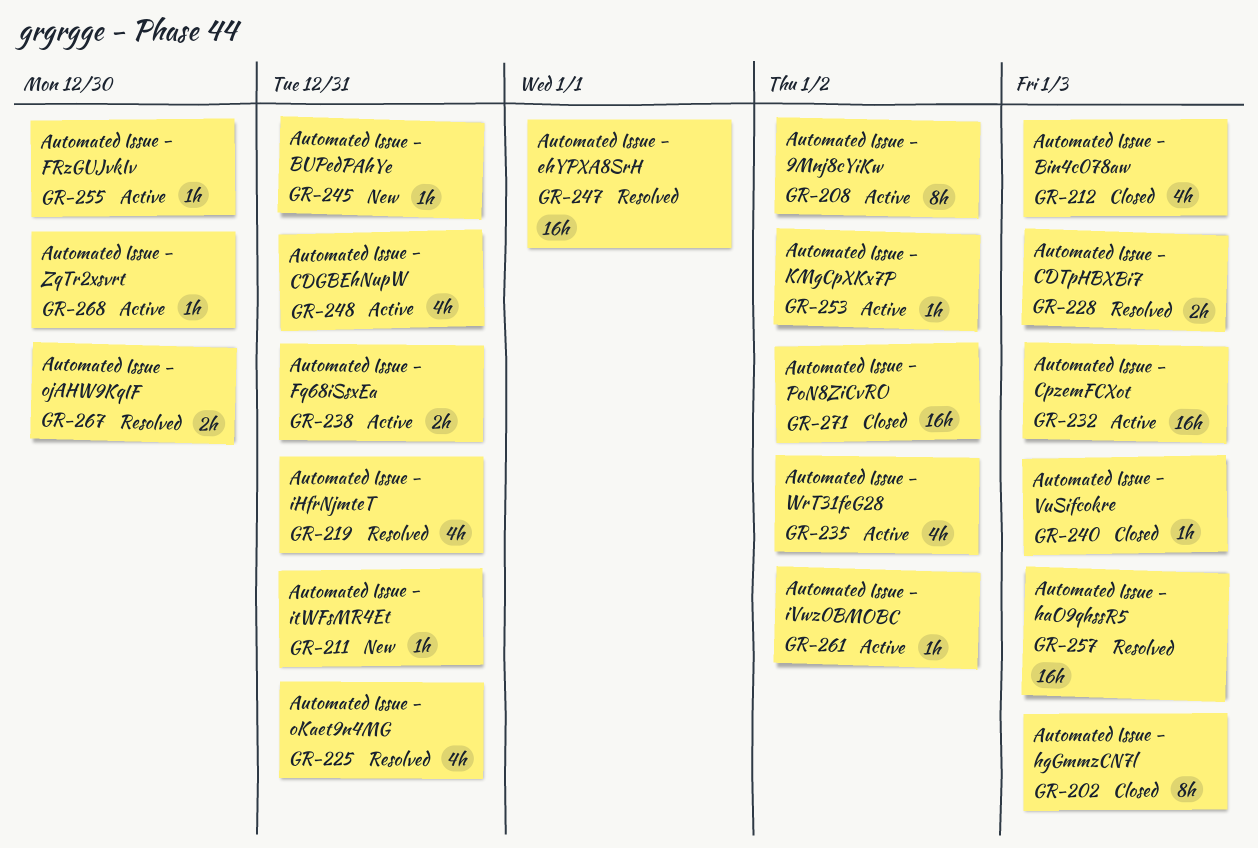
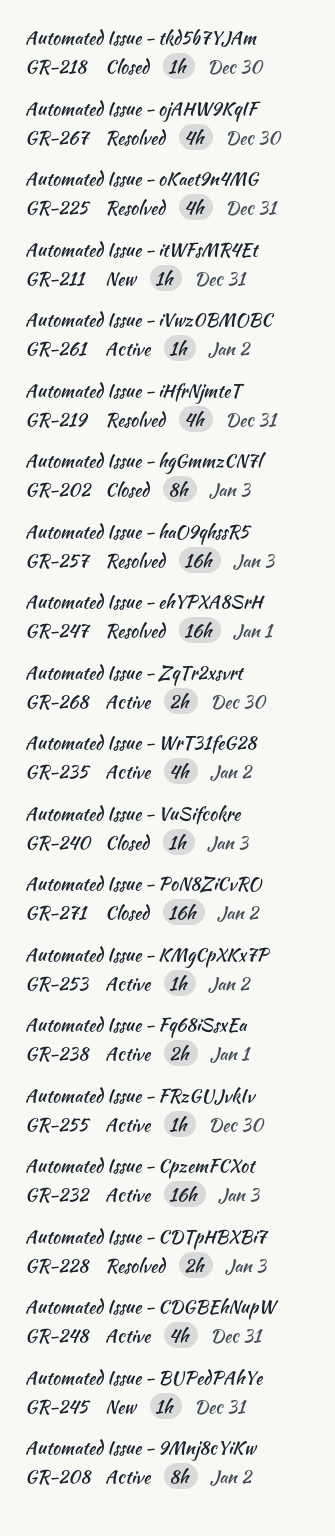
GR-212: present -> none
GR-218: none -> present
GR-238, due: Dec 31 -> Jan 1
GR-267, estimate: 2h -> 4h
GR-268, estimate: 1h -> 2h

